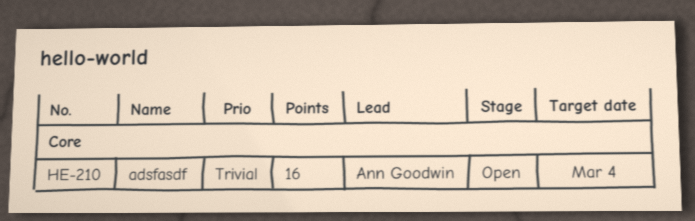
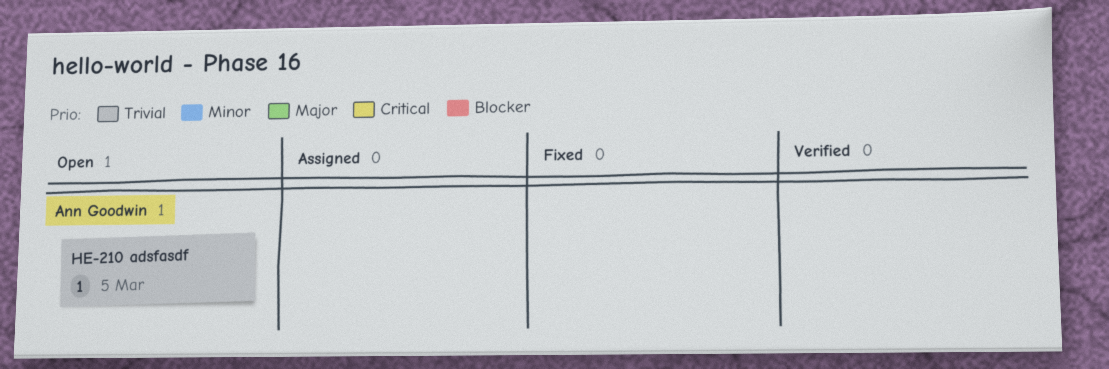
HE-210, estimate: 16 -> 1
HE-210, due: Mar 4 -> Mar 5

